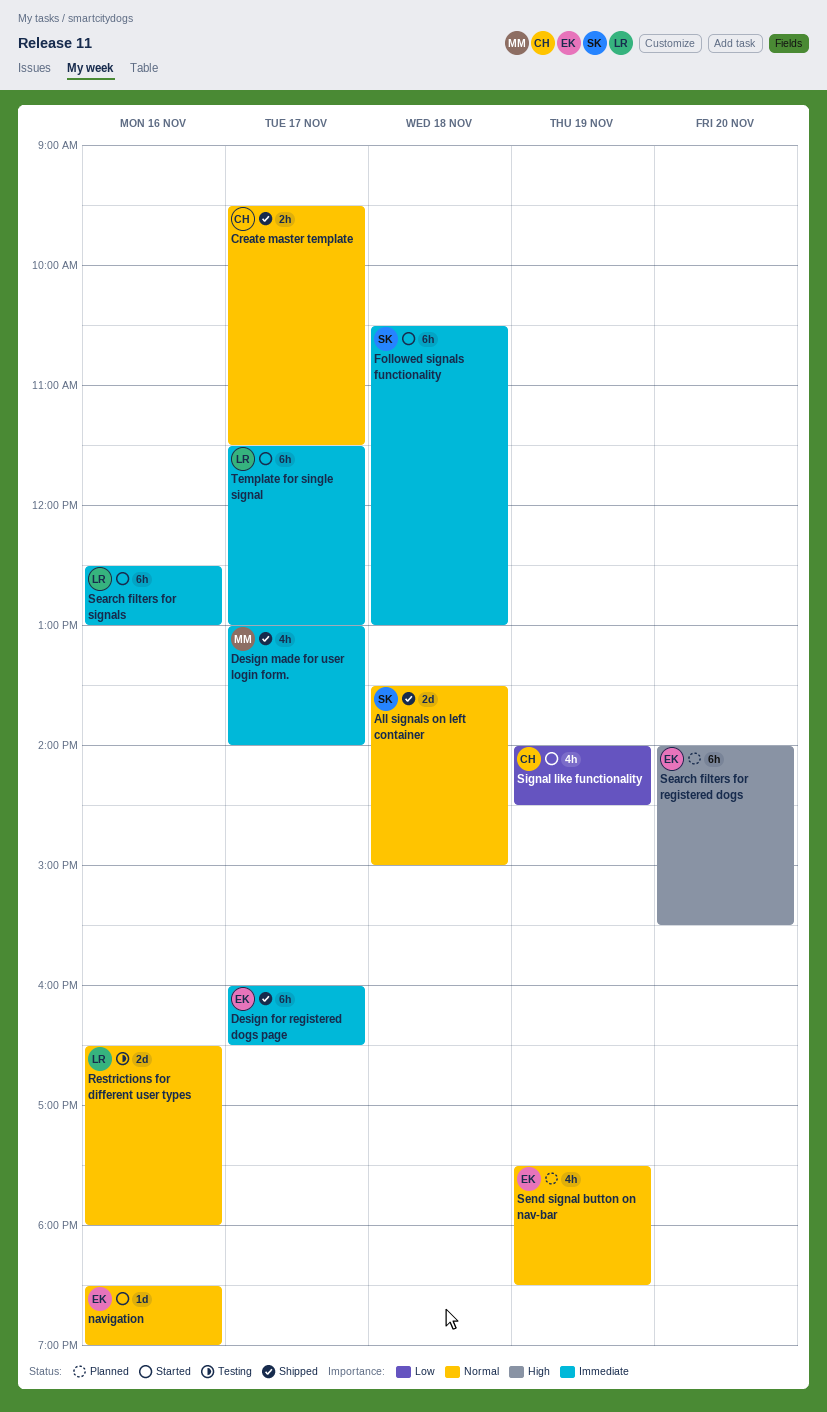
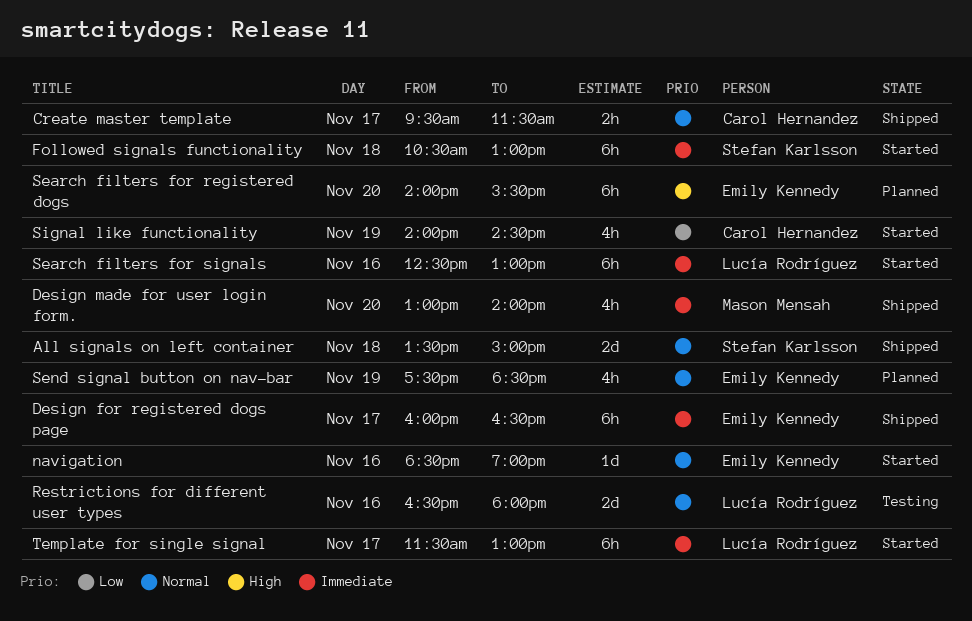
Design made for user login form., day: Nov 17 -> Nov 20

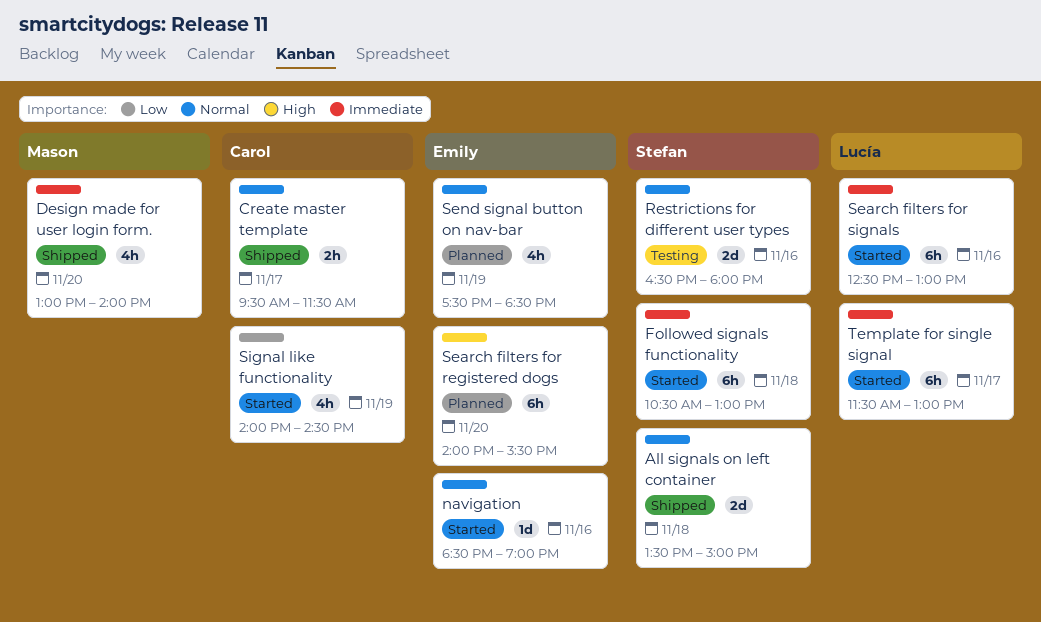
Design for registered dogs page: present -> none
Restrictions for different user types, owner: Lucía Rodríguez -> Stefan Karlsson

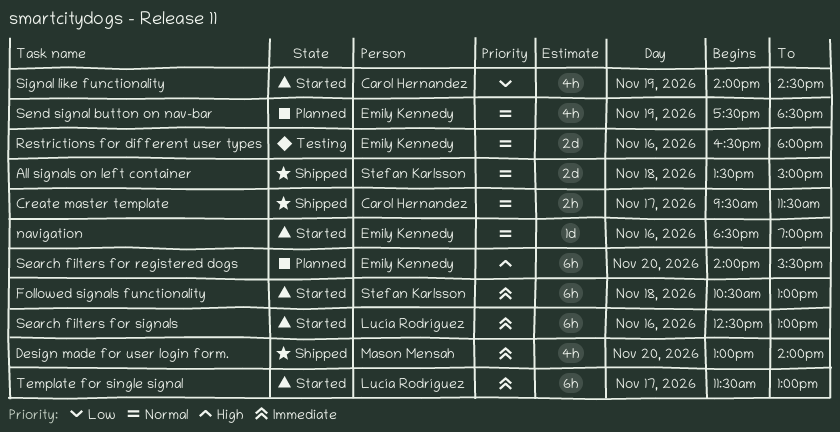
Restrictions for different user types, owner: Stefan Karlsson -> Emily Kennedy

